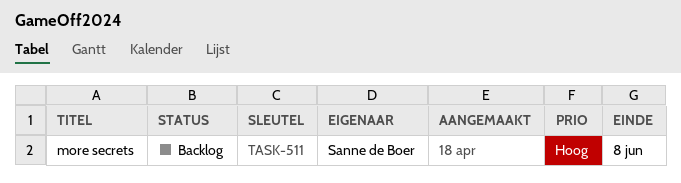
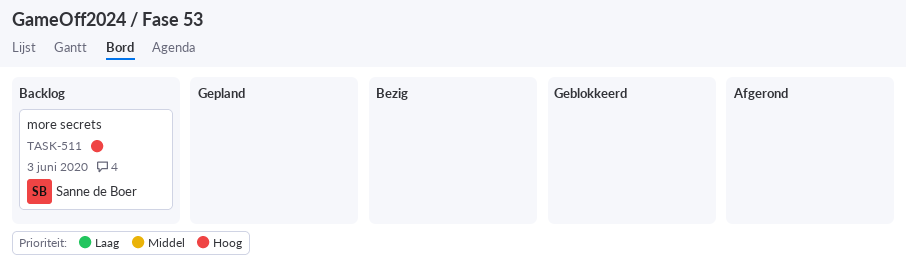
TASK-511, due: Jun 8 -> Jun 3

